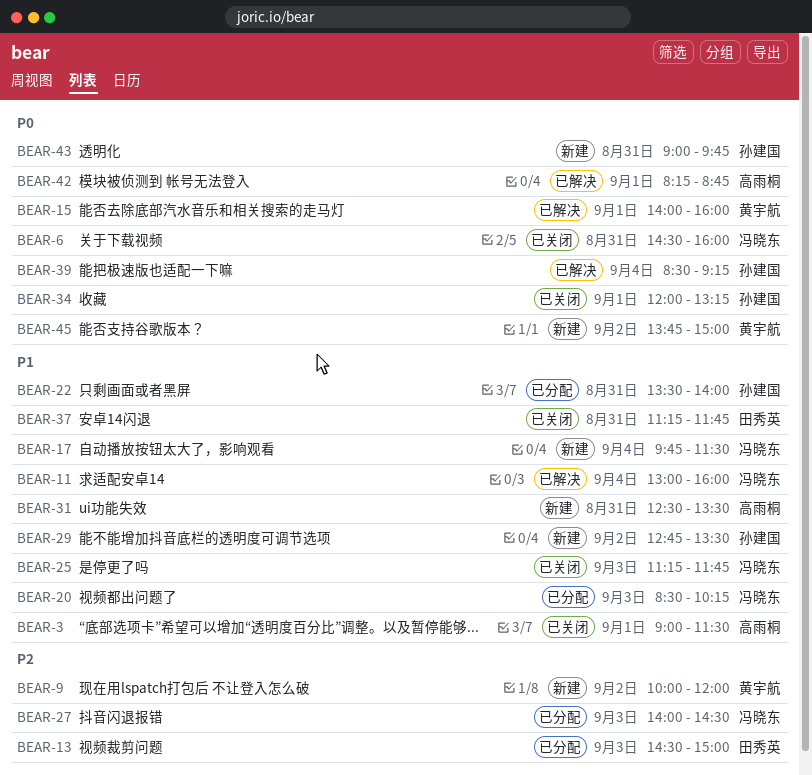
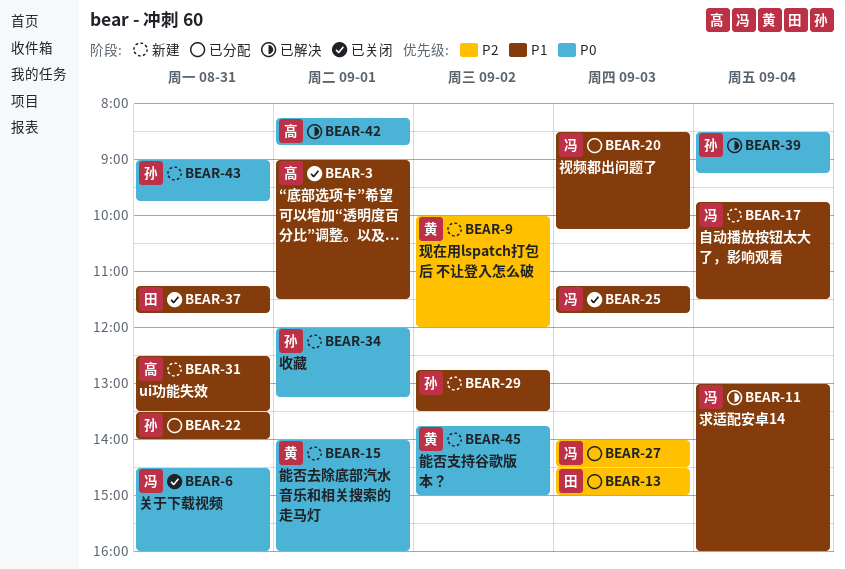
BEAR-15, status: 已解决 -> 新建
BEAR-34, status: 已关闭 -> 新建

